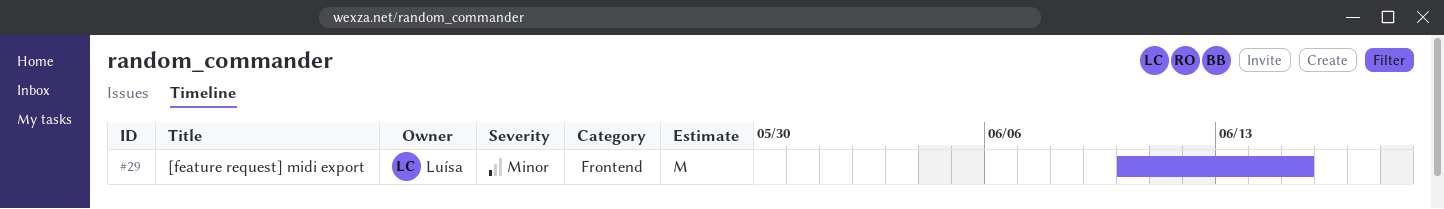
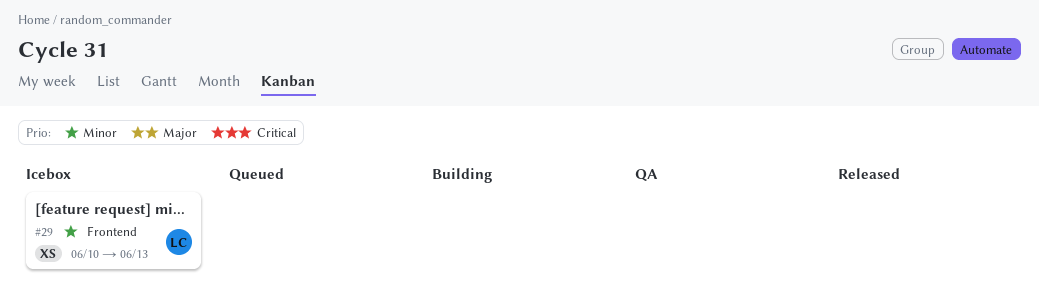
#29, estimate: M -> XS
#29, due: Jun 15 -> Jun 13

